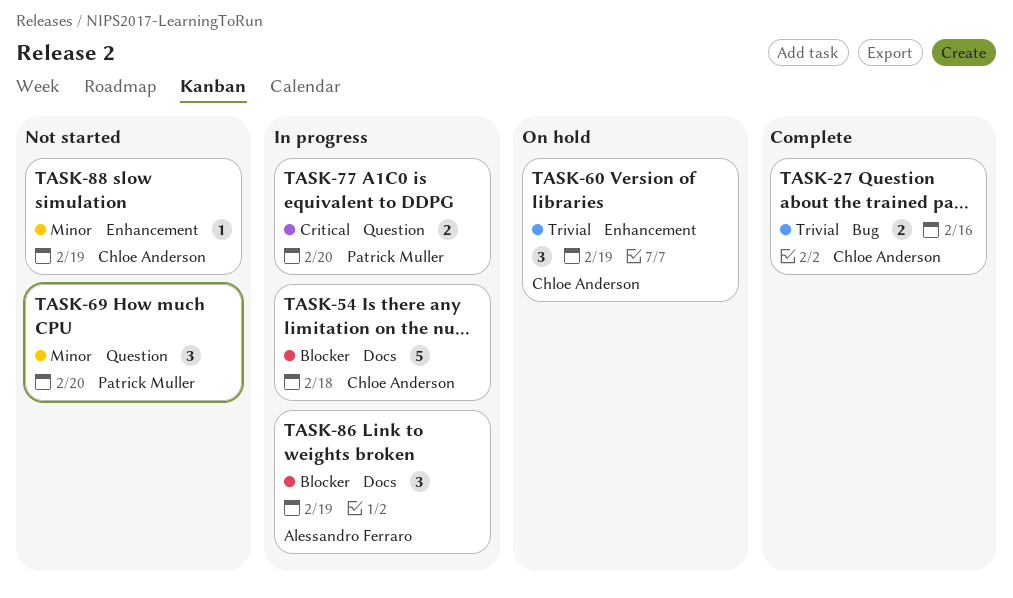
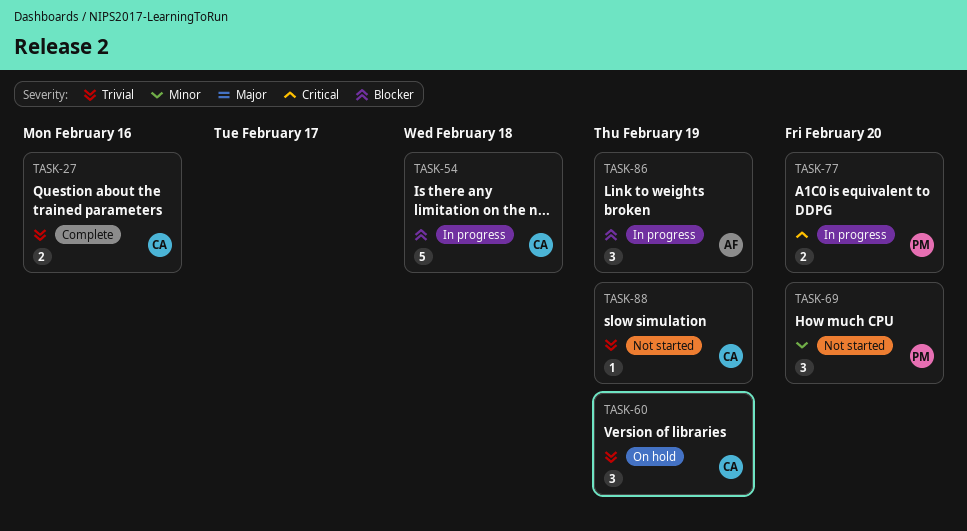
TASK-88, priority: Minor -> Trivial

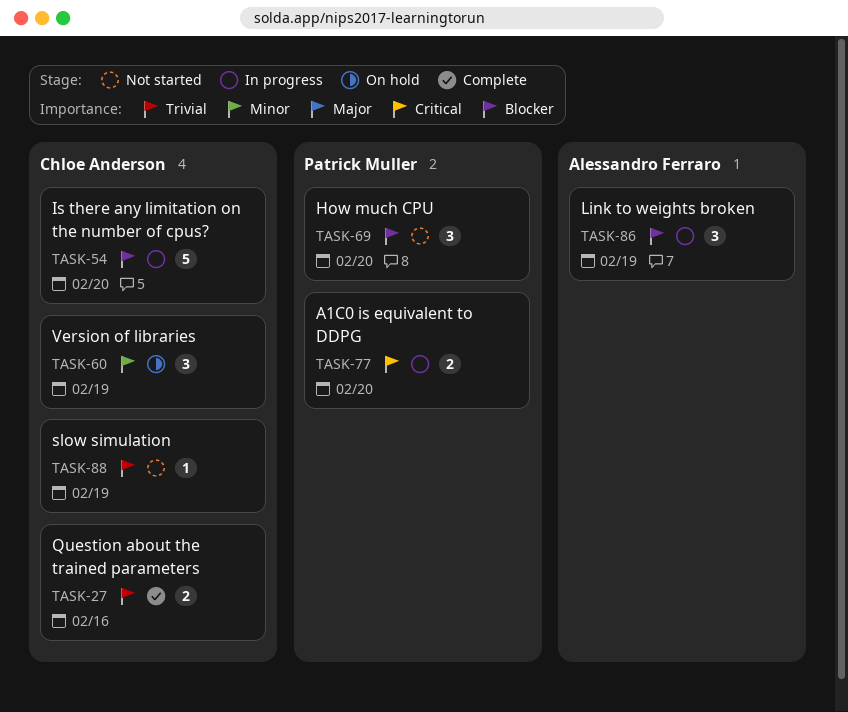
TASK-54, due: Feb 18 -> Feb 20
TASK-60, priority: Trivial -> Minor
TASK-69, priority: Minor -> Blocker

